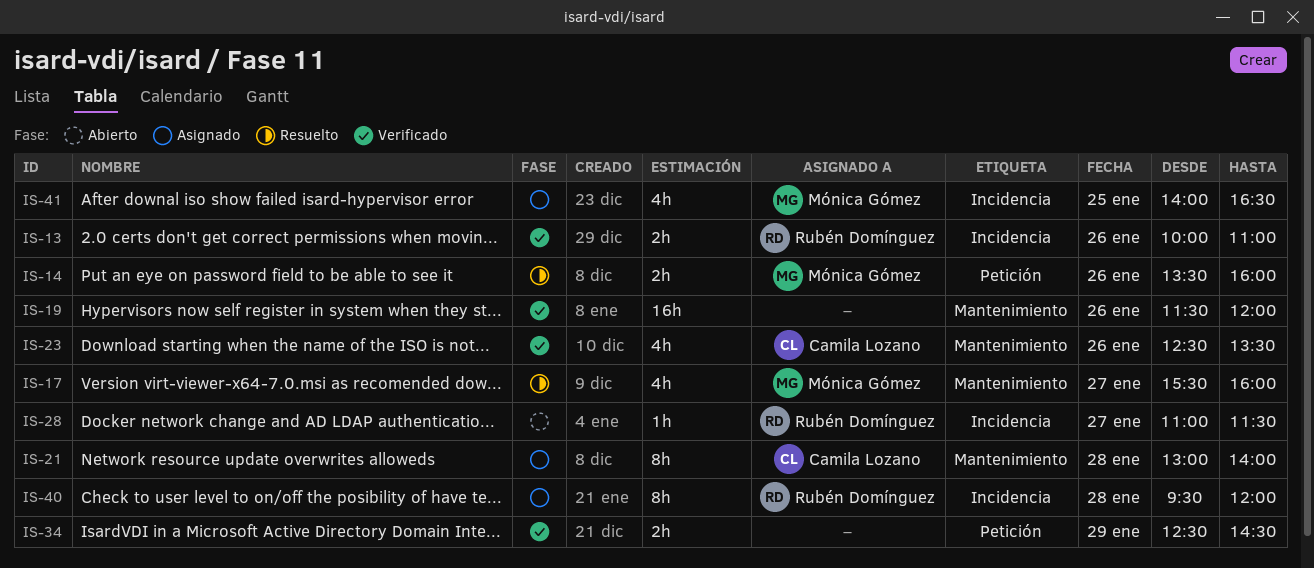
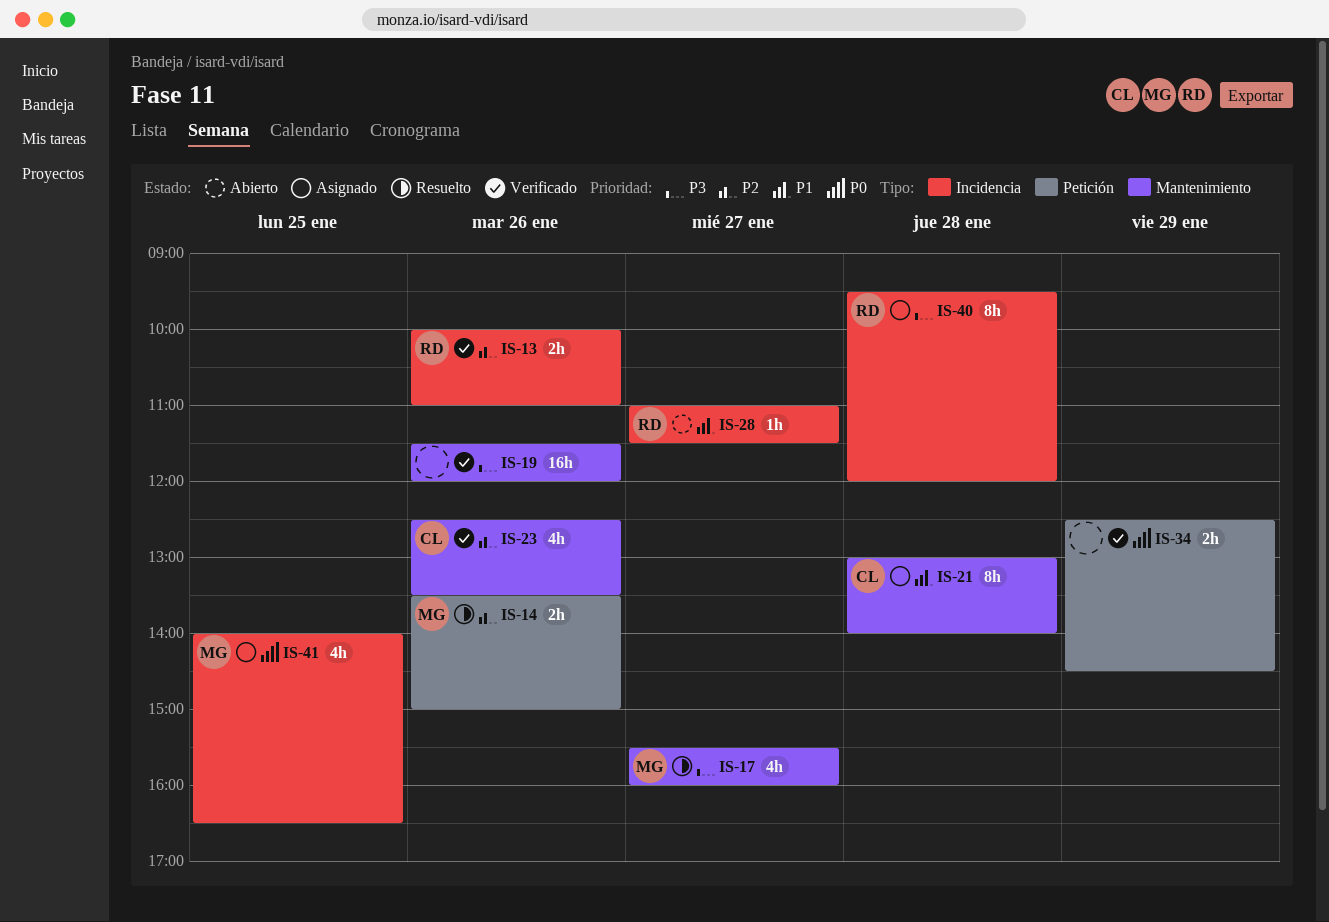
IS-14, ends: 16:00 -> 15:00

